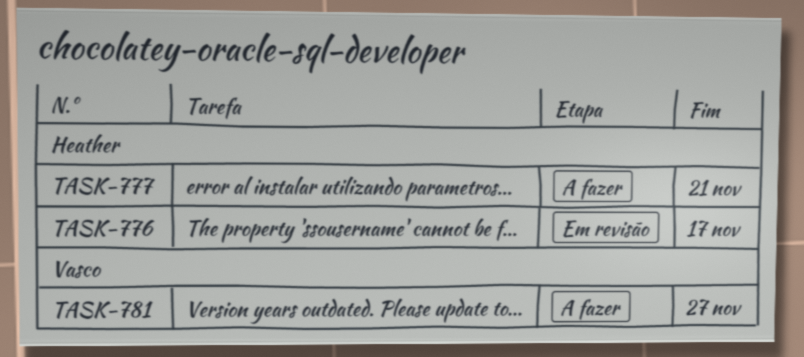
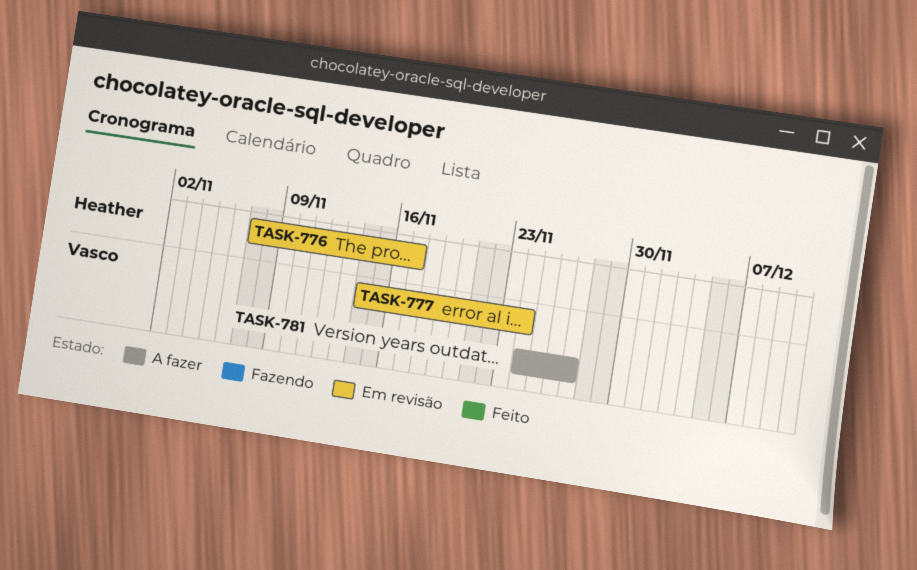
TASK-777, status: A fazer -> Em revisão
TASK-777, owner: Heather -> Vasco
TASK-777, due: Nov 21 -> Nov 24

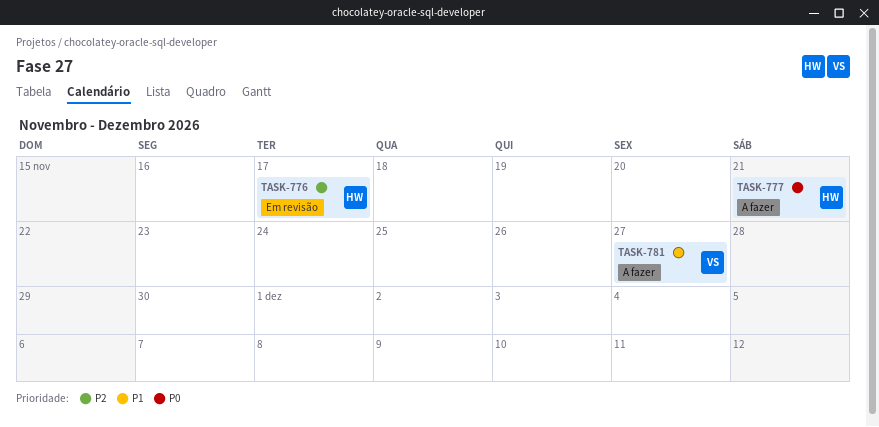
TASK-777, status: Em revisão -> A fazer
TASK-777, owner: Vasco -> Heather
TASK-777, due: Nov 24 -> Nov 21

